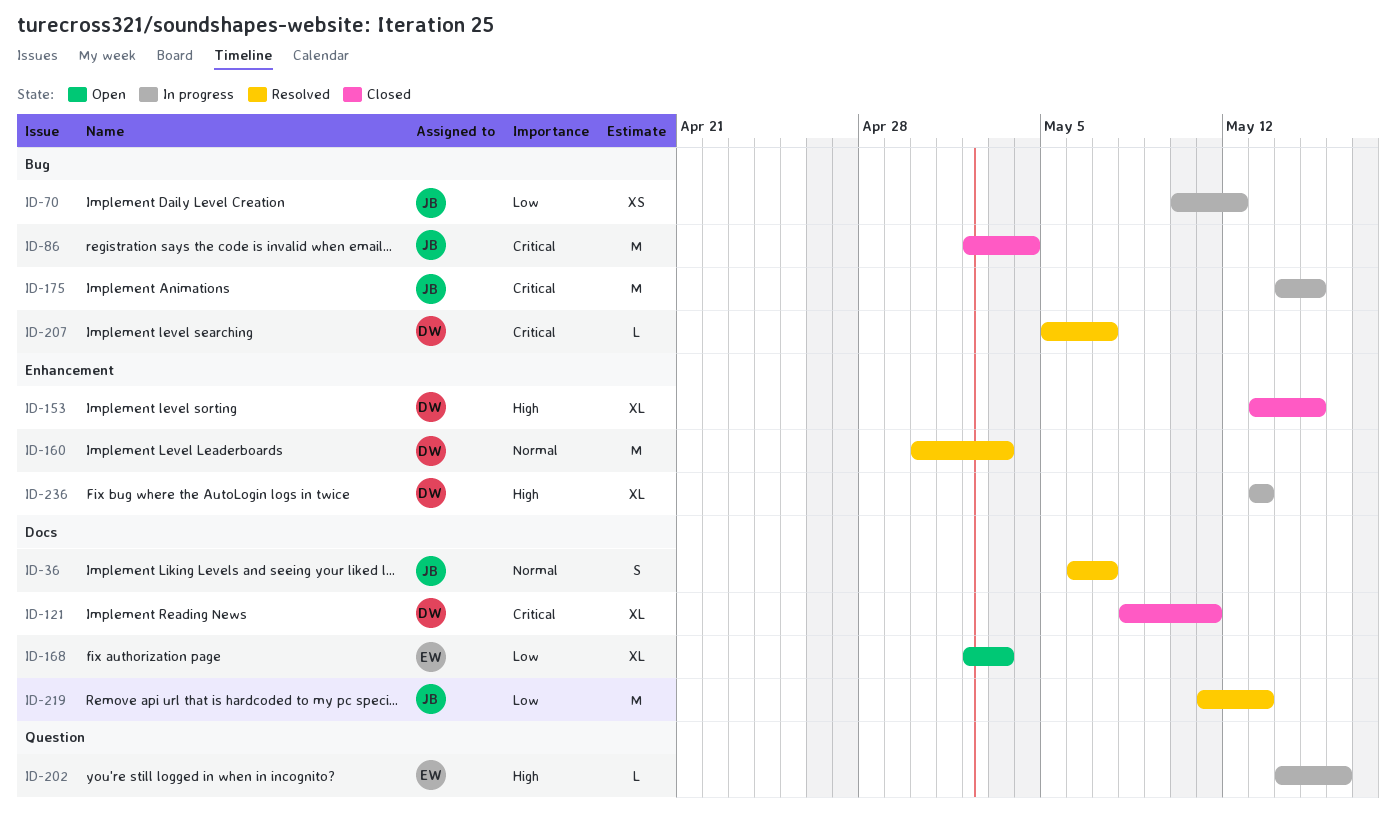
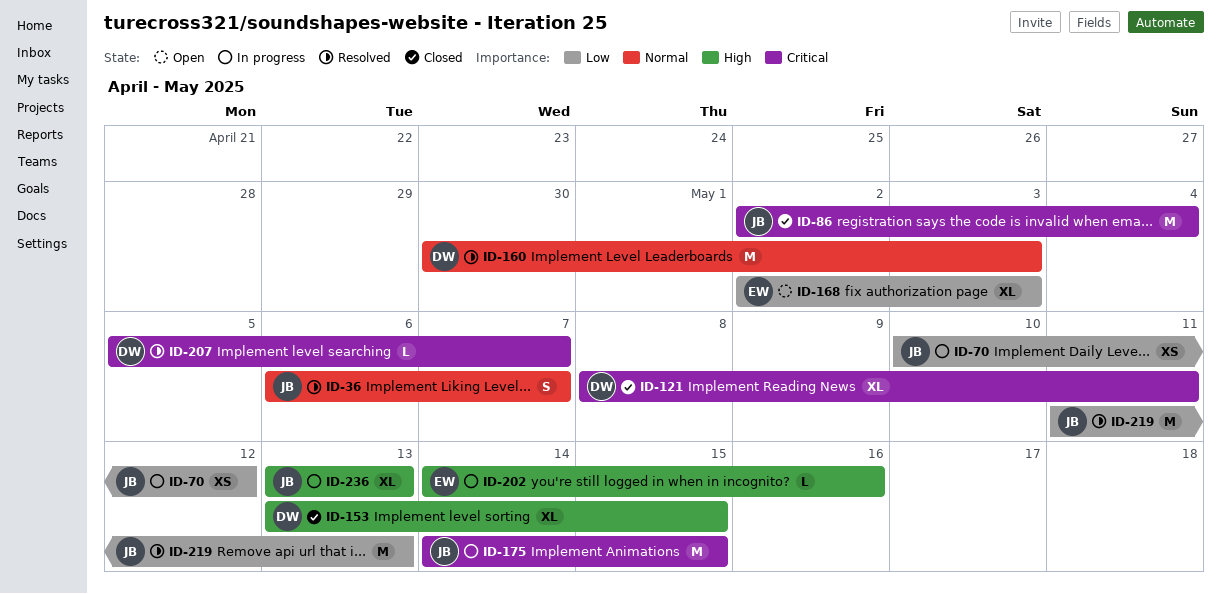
ID-236, owner: DW -> JB

